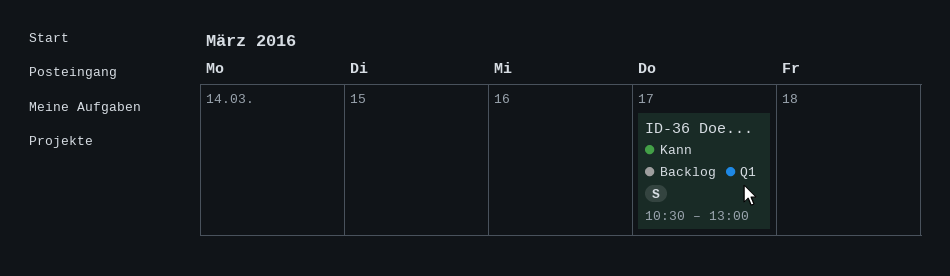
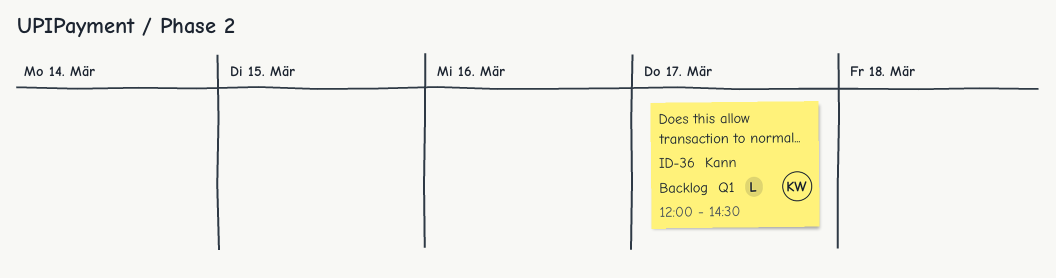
ID-36, estimate: S -> L
ID-36, begins: 10:30 -> 12:00
ID-36, ends: 13:00 -> 14:30

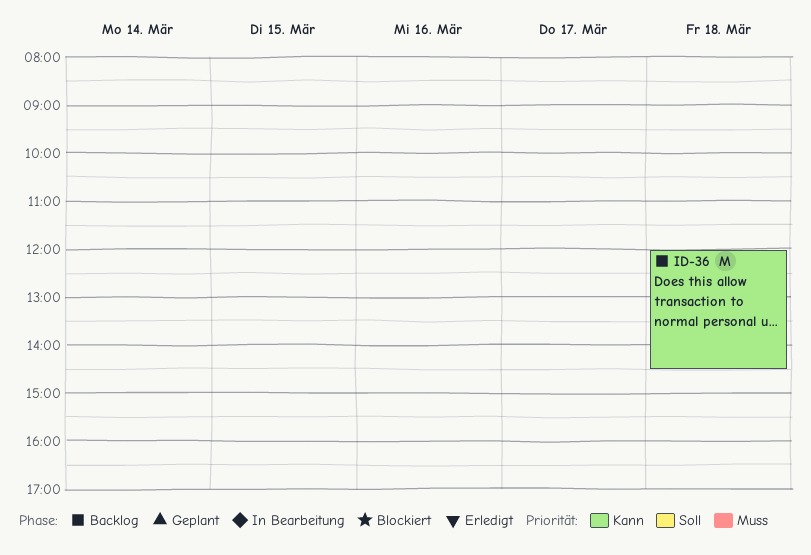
ID-36, estimate: L -> M
ID-36, day: Mar 17 -> Mar 18

